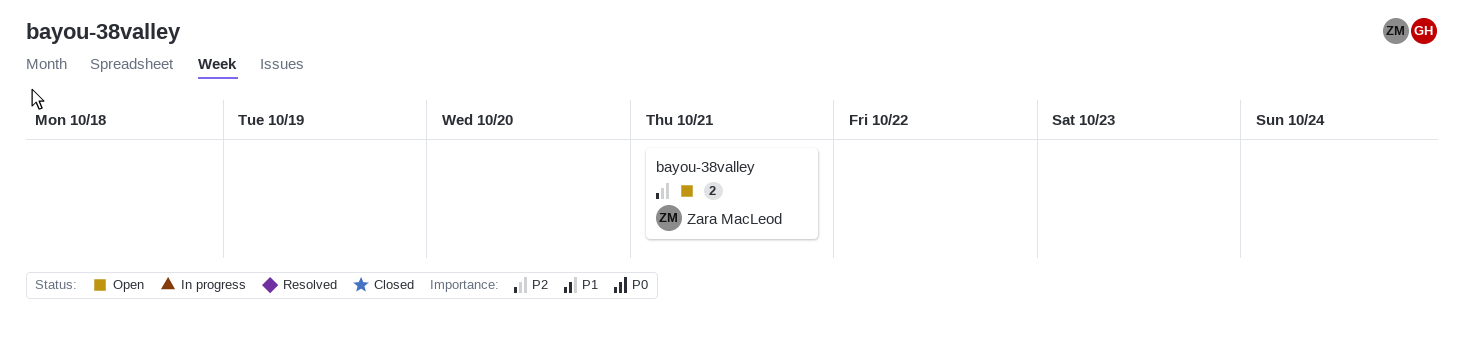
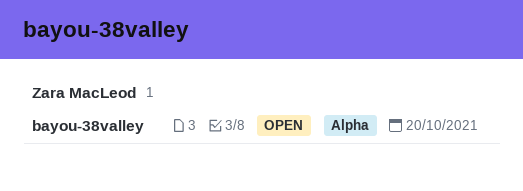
bayou-38valley, due: Oct 21 -> Oct 20

